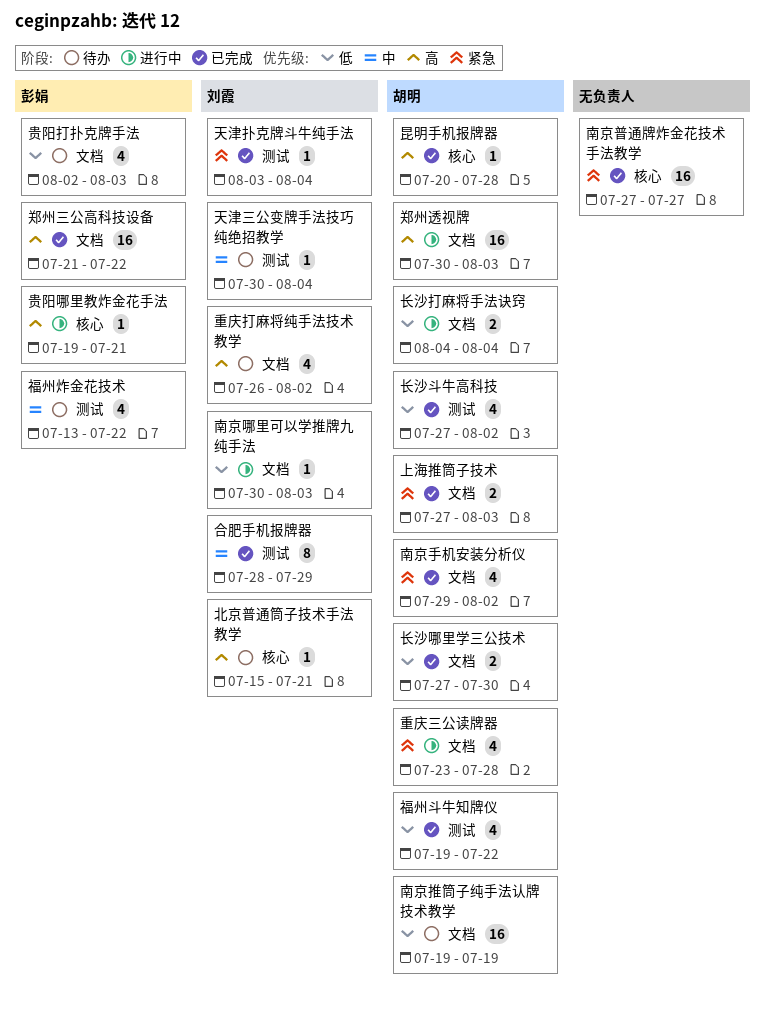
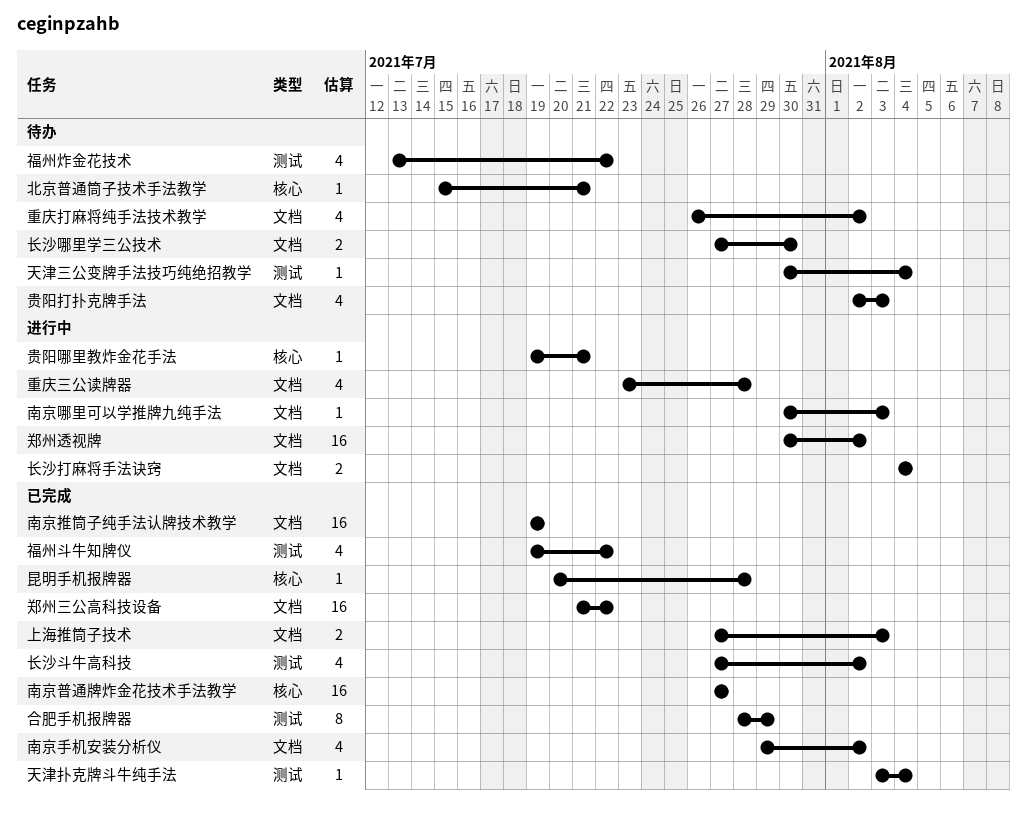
南京推筒子纯手法认牌技术教学, status: 待办 -> 已完成
郑州透视牌, due: Aug 3 -> Aug 2
长沙哪里学三公技术, status: 已完成 -> 待办

